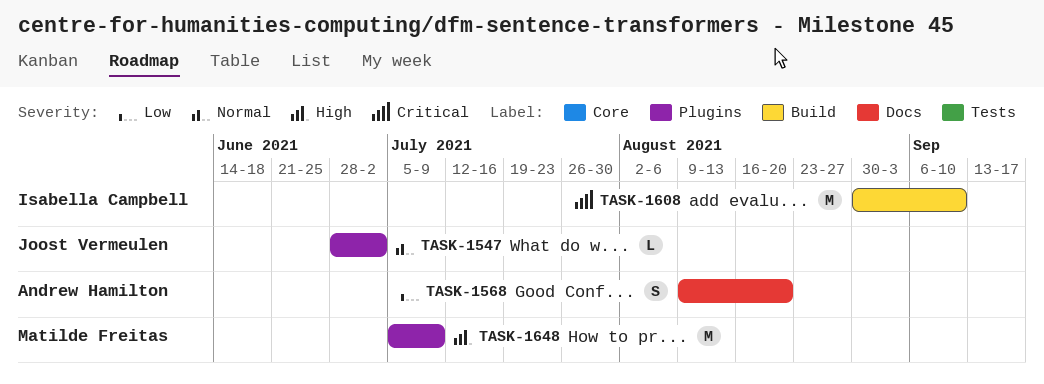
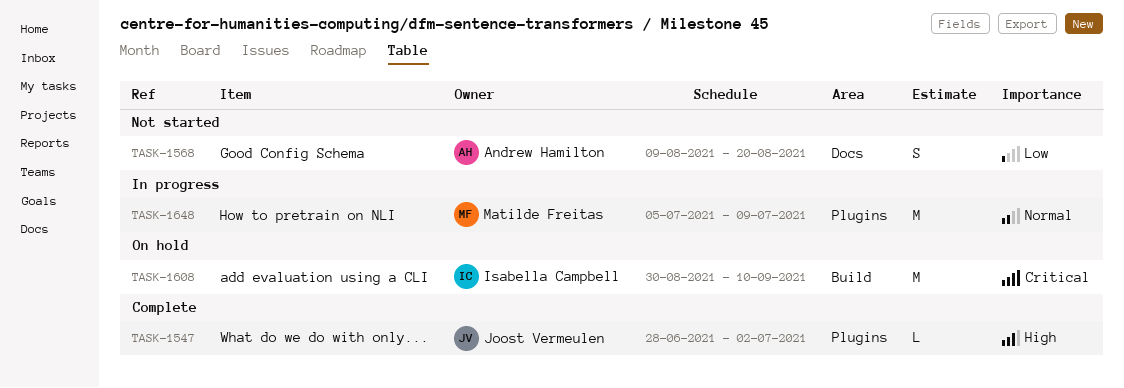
TASK-1547, priority: Normal -> High
TASK-1648, priority: High -> Normal

